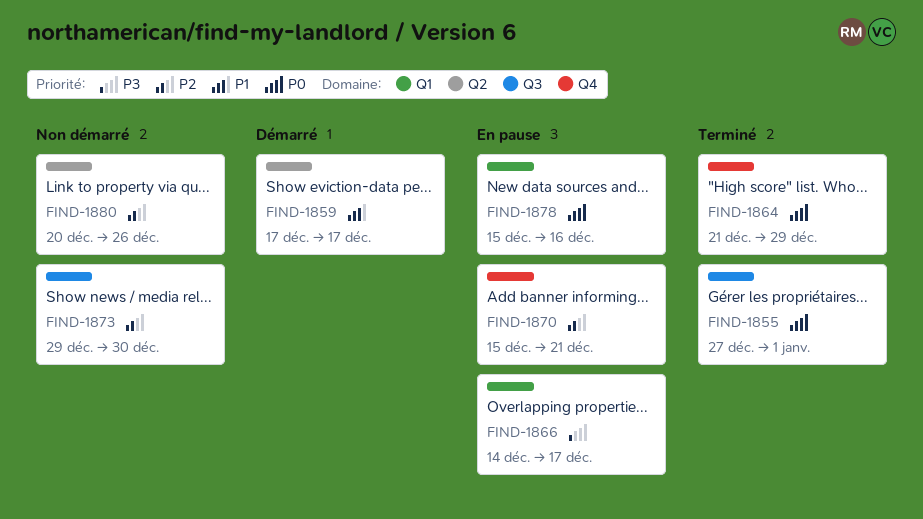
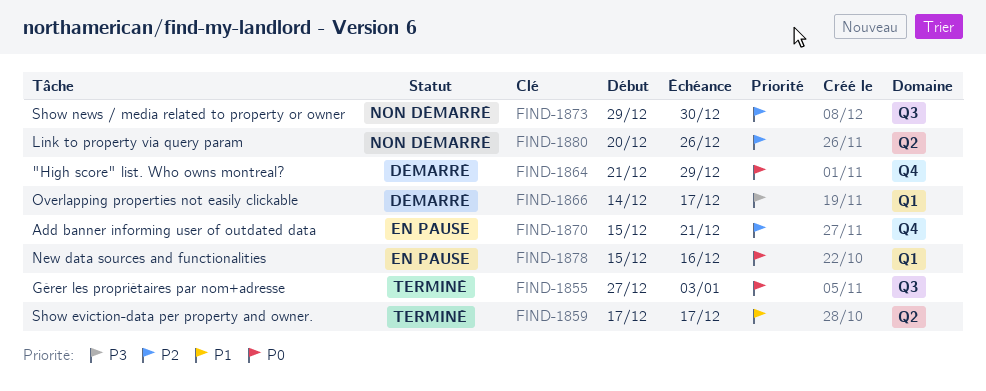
FIND-1855, due: Jan 1 -> Jan 3
FIND-1859, status: Démarré -> Terminé
FIND-1864, status: Terminé -> Démarré
FIND-1866, status: En pause -> Démarré

